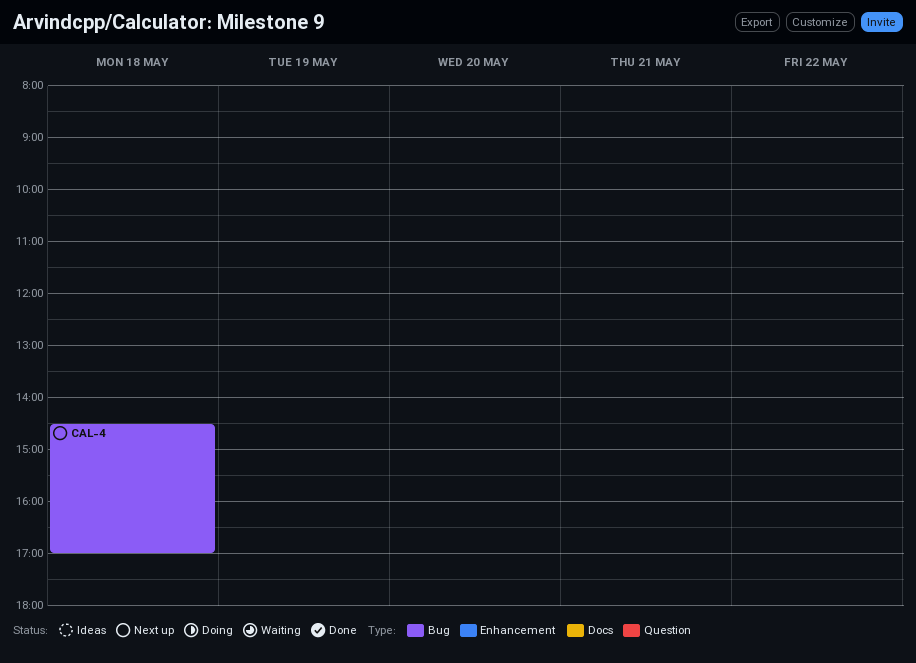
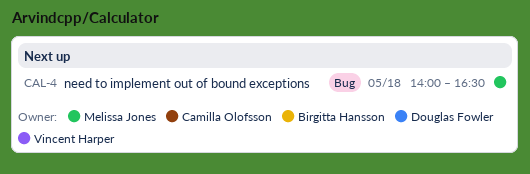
CAL-4, begins: 14:30 -> 14:00
CAL-4, ends: 17:00 -> 16:30

